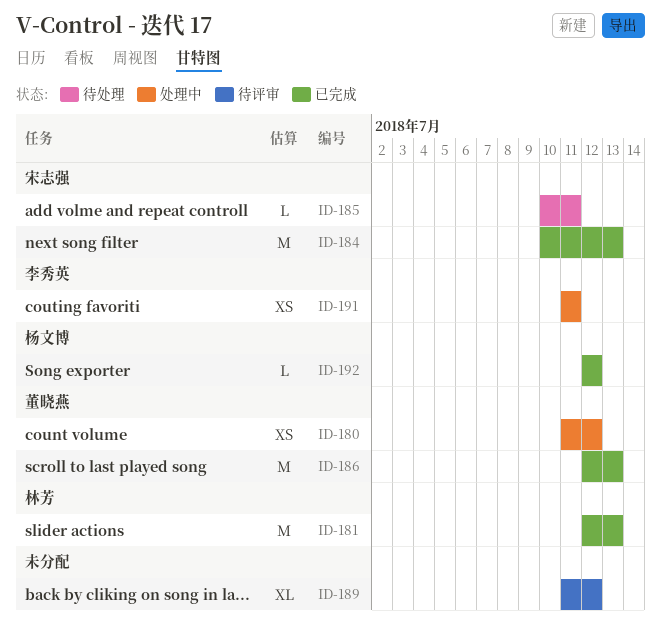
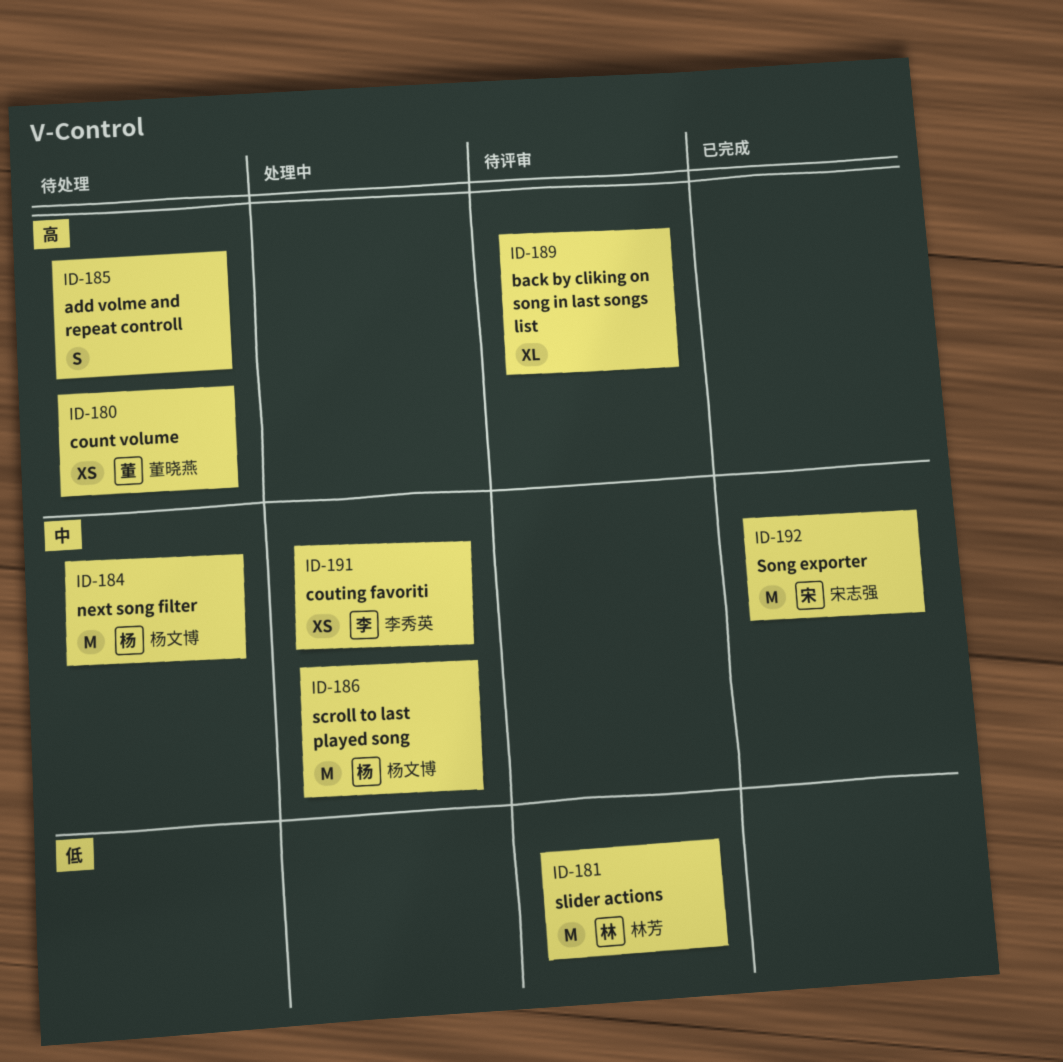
ID-180, status: 处理中 -> 待处理
ID-181, status: 已完成 -> 待评审
ID-184, status: 已完成 -> 待处理
ID-184, owner: 宋志强 -> 杨文博
ID-185, owner: 宋志强 -> none
ID-185, estimate: L -> S
ID-186, status: 已完成 -> 处理中
ID-186, owner: 董晓燕 -> 杨文博
ID-192, owner: 杨文博 -> 宋志强
ID-192, estimate: L -> M

